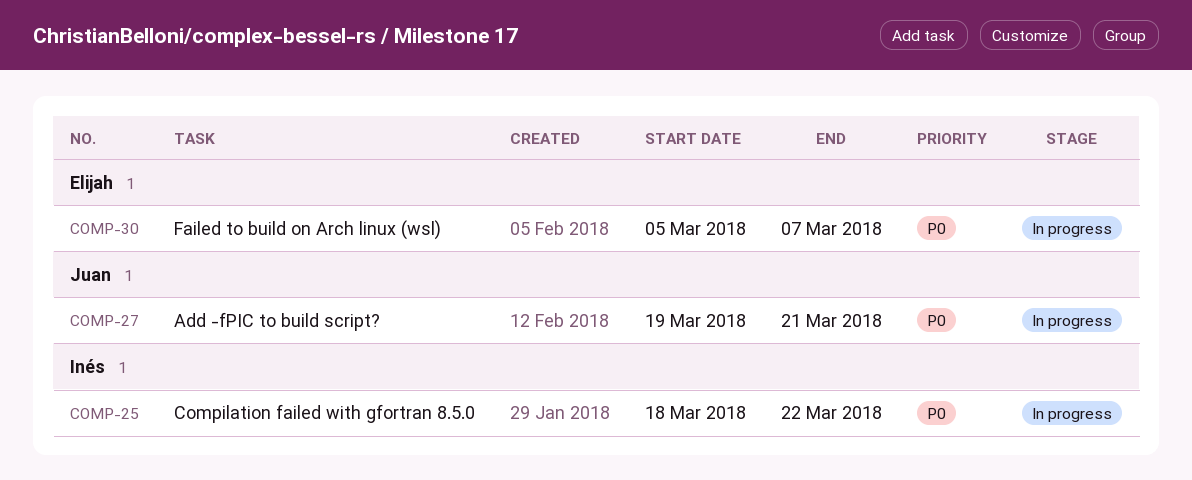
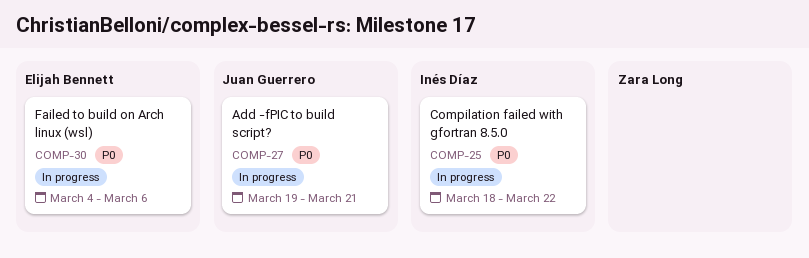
COMP-30, start: Mar 5 -> Mar 4
COMP-30, due: Mar 7 -> Mar 6

